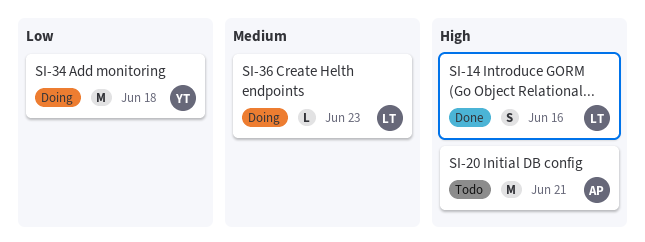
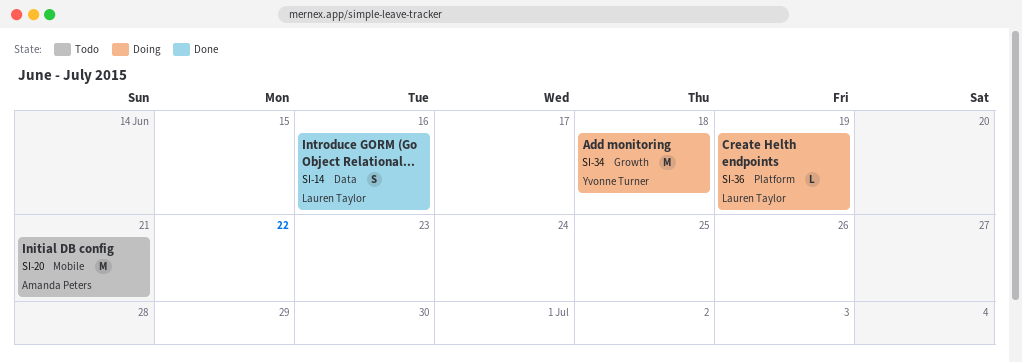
SI-36, due: Jun 23 -> Jun 19

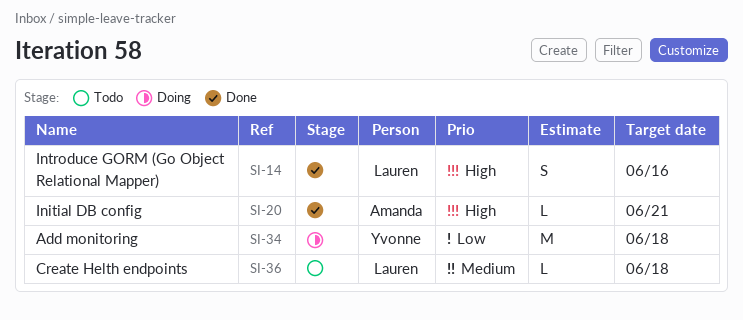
SI-20, status: Todo -> Done
SI-20, estimate: M -> L
SI-36, status: Doing -> Todo
SI-36, due: Jun 19 -> Jun 18

